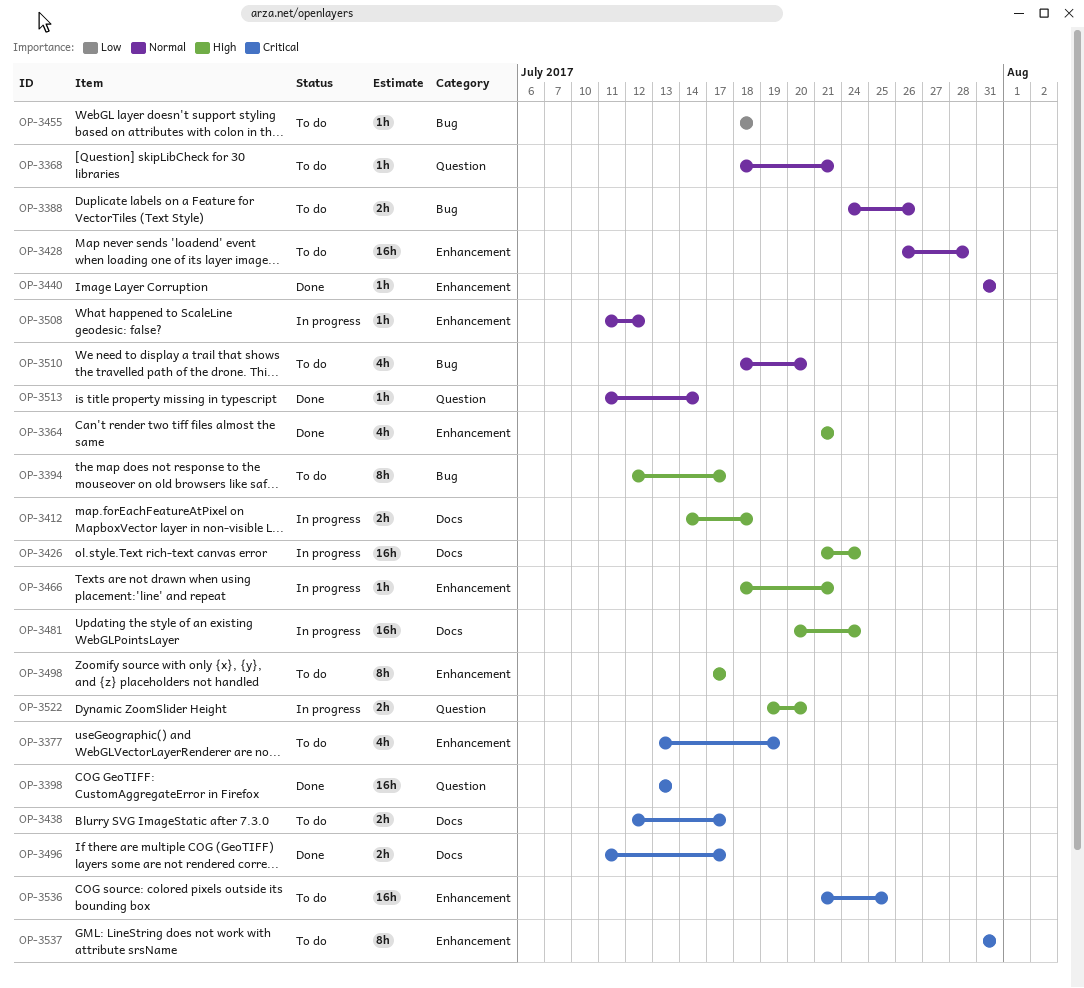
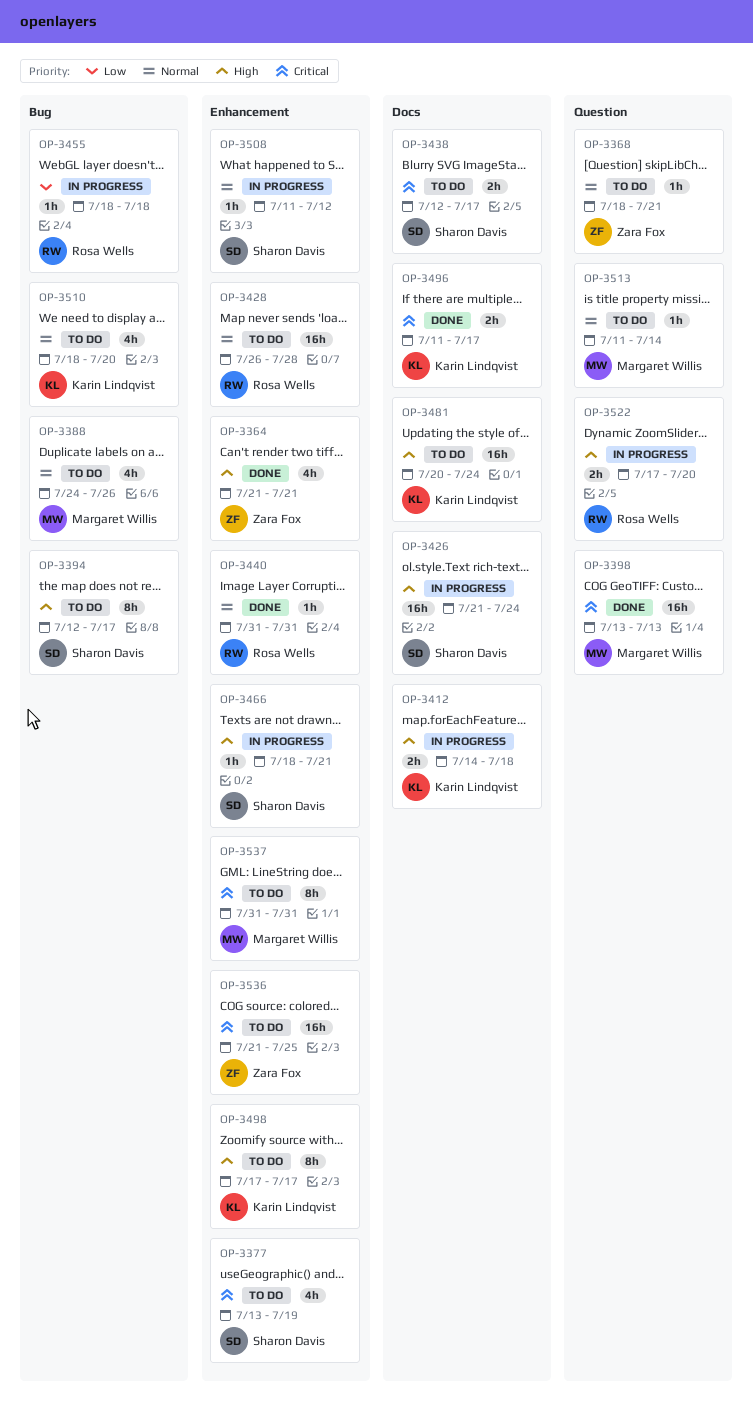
OP-3388, estimate: 2h -> 4h
OP-3455, status: To do -> In progress
OP-3481, status: In progress -> To do
OP-3513, status: Done -> To do
OP-3522, start: Jul 19 -> Jul 17

